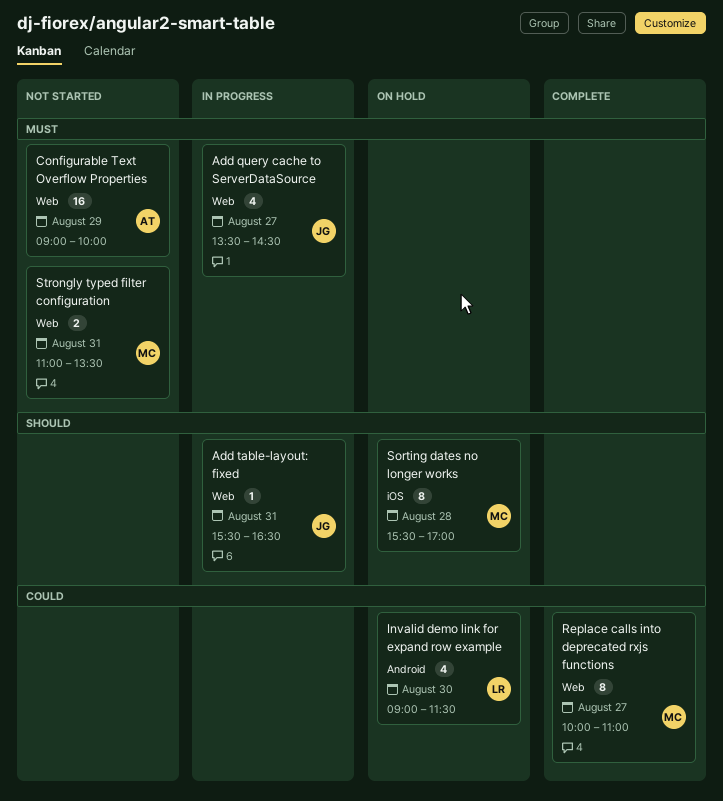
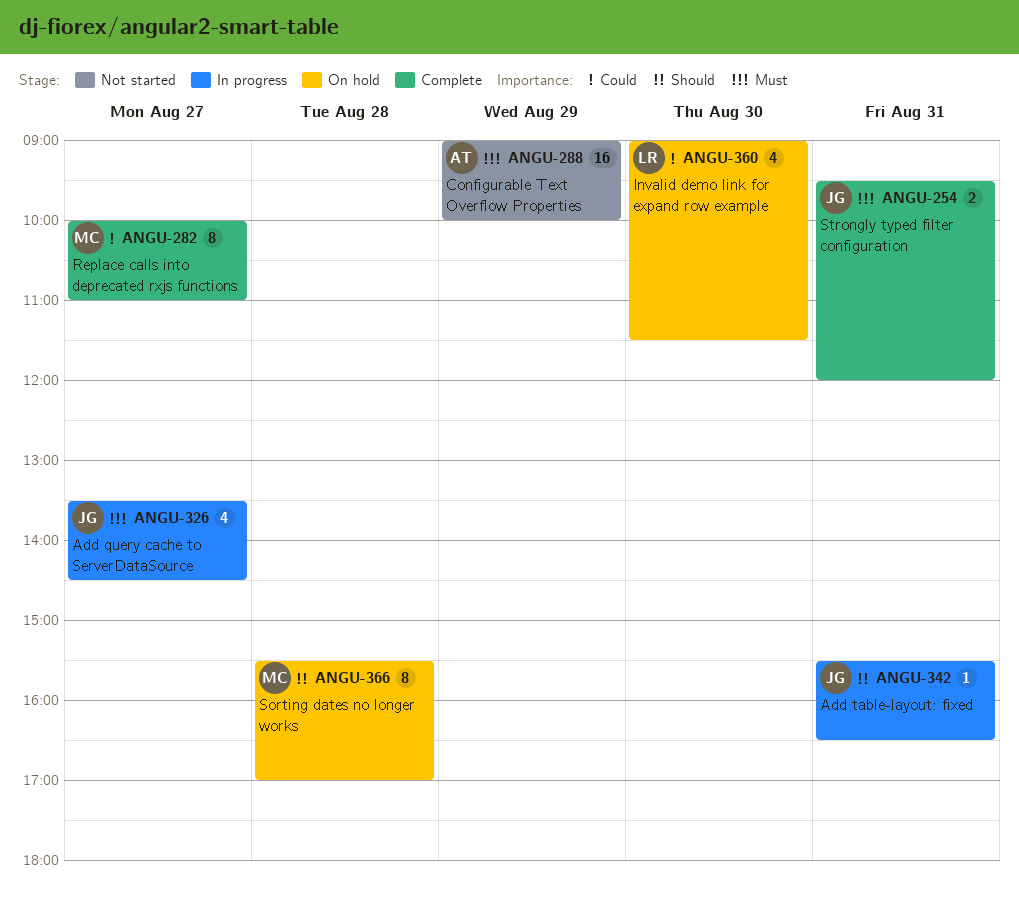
Strongly typed filter configuration, status: Not started -> Complete
Strongly typed filter configuration, owner: MC -> JG
Strongly typed filter configuration, begins: 11:00 -> 09:30
Strongly typed filter configuration, ends: 13:30 -> 12:00

